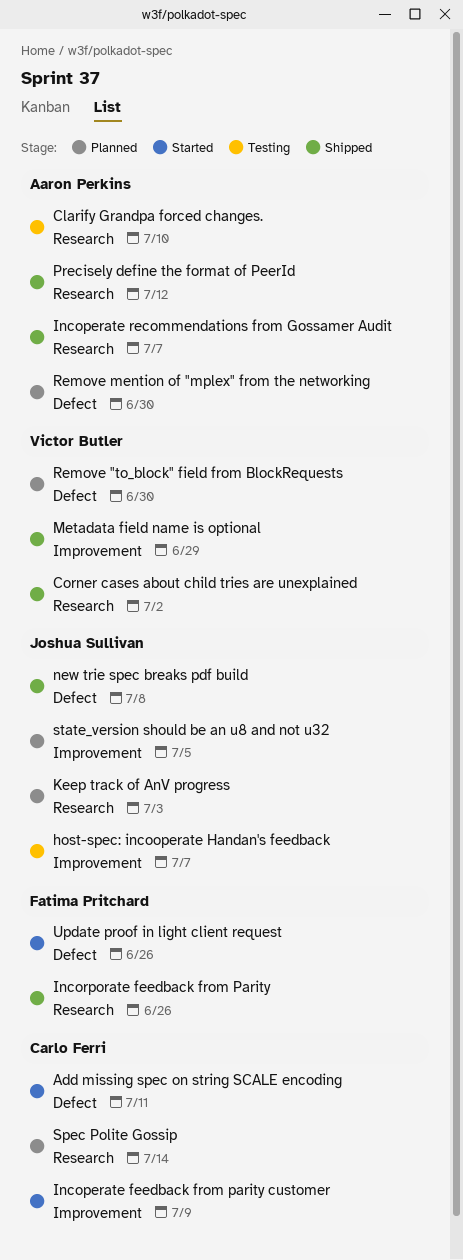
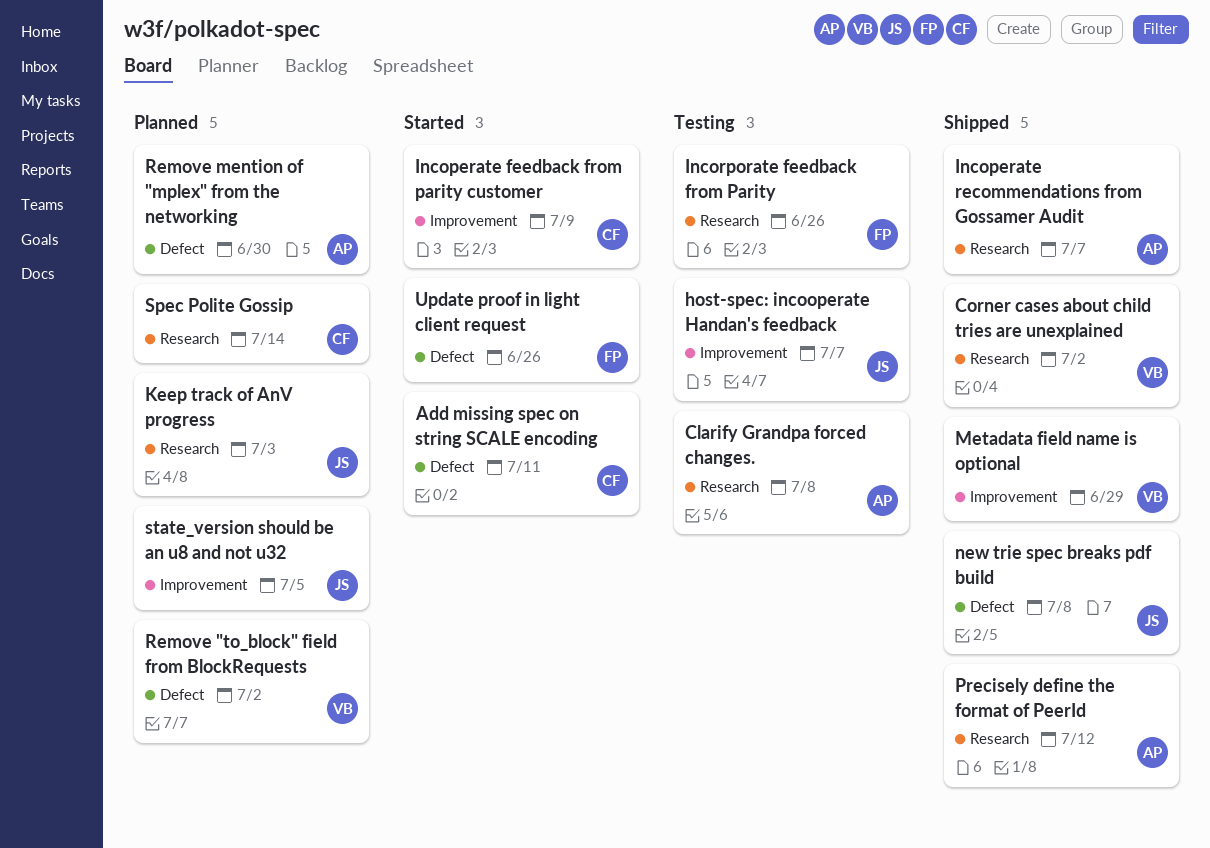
Clarify Grandpa forced changes., due: Jul 10 -> Jul 8
Incorporate feedback from Parity, status: Shipped -> Testing
Remove "to_block" field from BlockRequests, due: Jun 30 -> Jul 2

